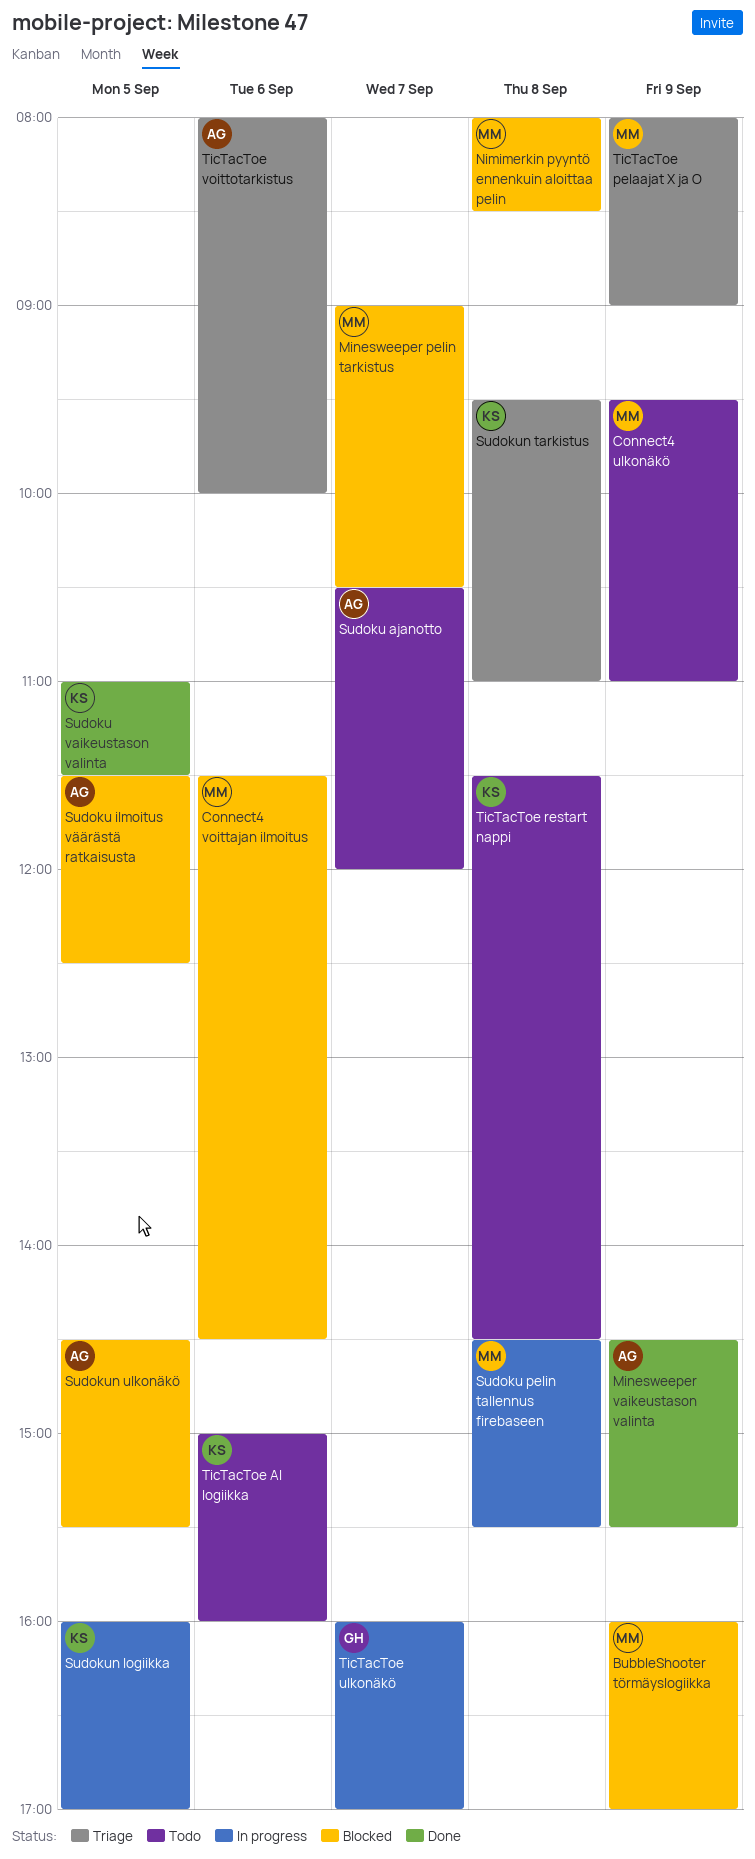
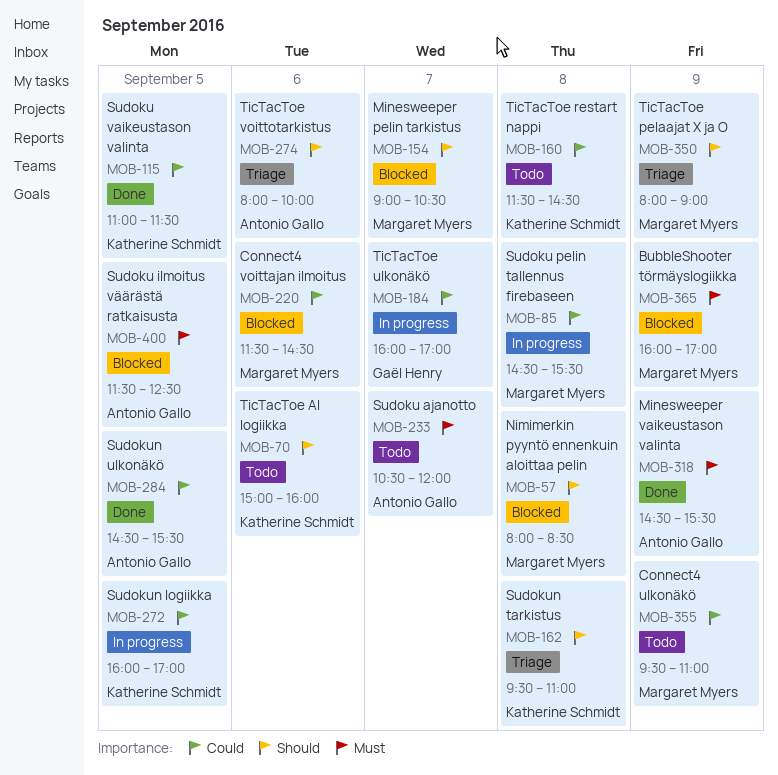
Sudokun ulkonäkö, status: Blocked -> Done

